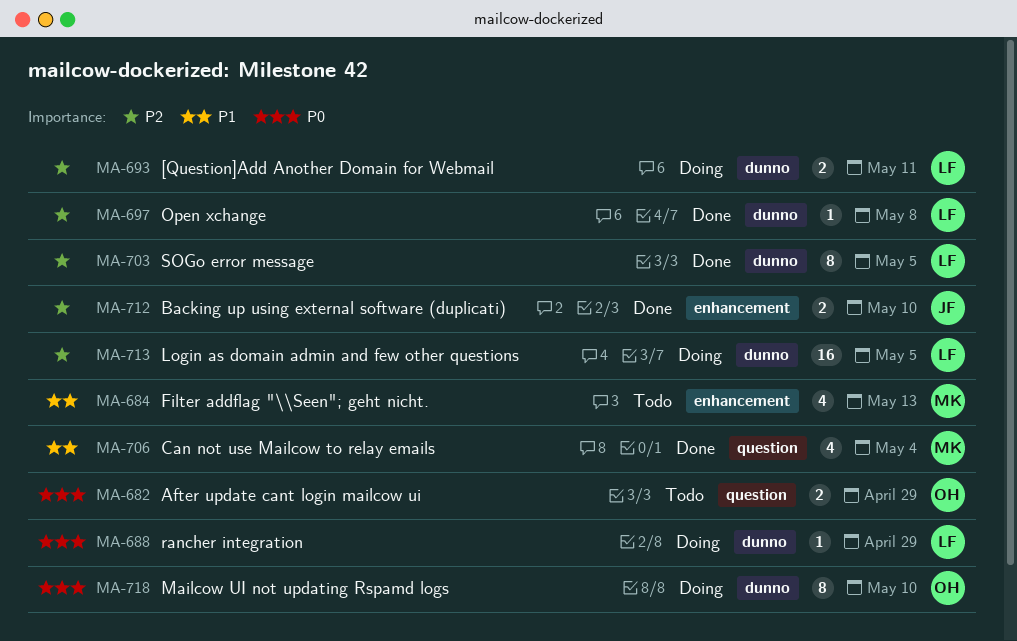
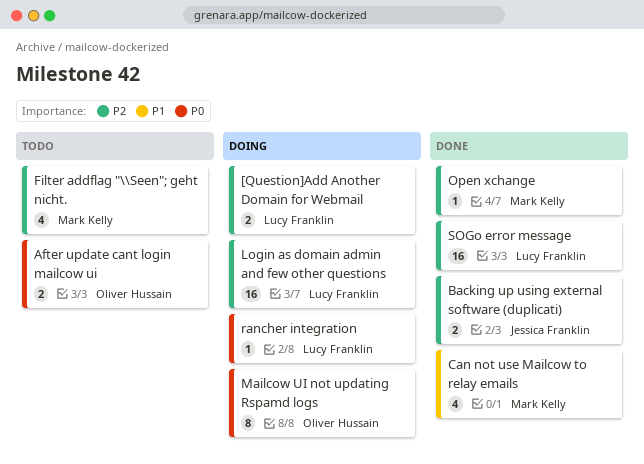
Filter addflag "\\Seen"; geht nicht., priority: P1 -> P2
Open xchange, owner: Lucy Franklin -> Mark Kelly
SOGo error message, estimate: 8 -> 16

